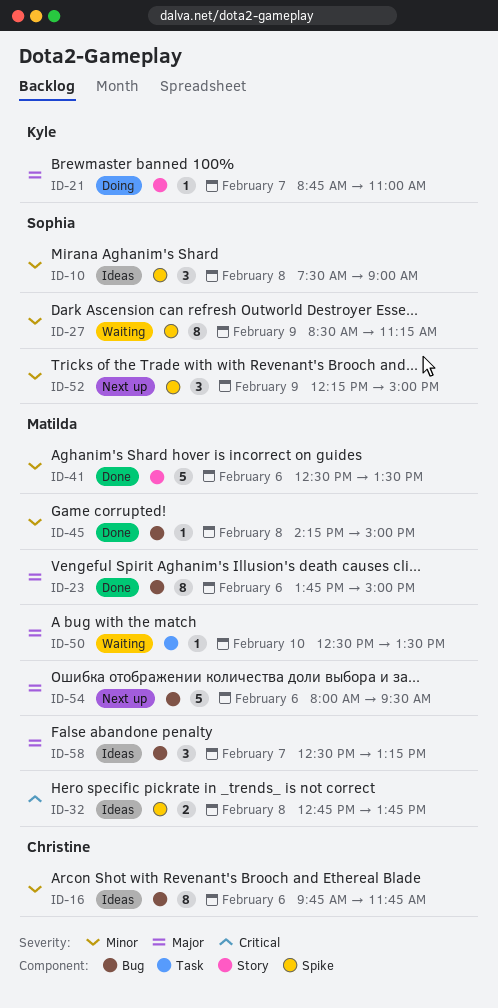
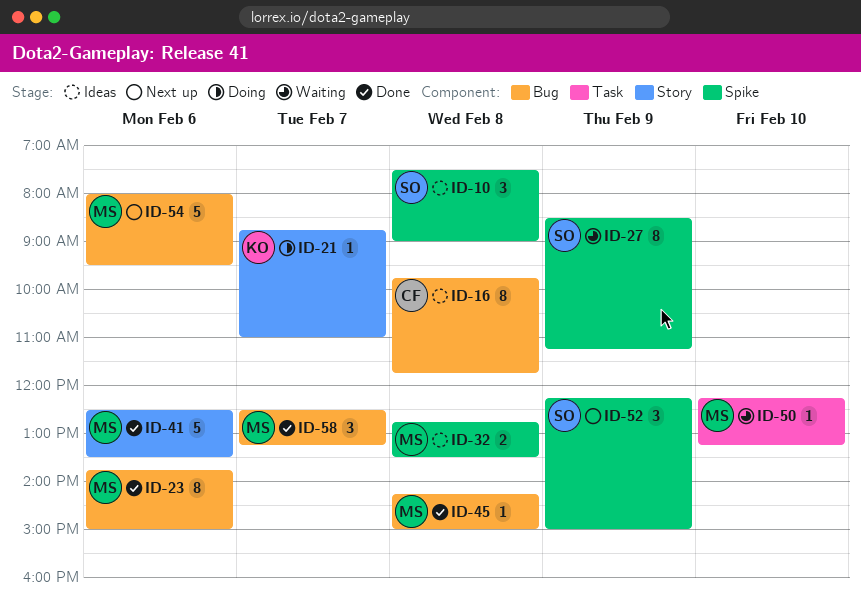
ID-16, day: Feb 6 -> Feb 8
ID-32, ends: 13:45 -> 13:30
ID-50, begins: 12:30 -> 12:15
ID-50, ends: 13:30 -> 13:15
ID-58, status: Ideas -> Done

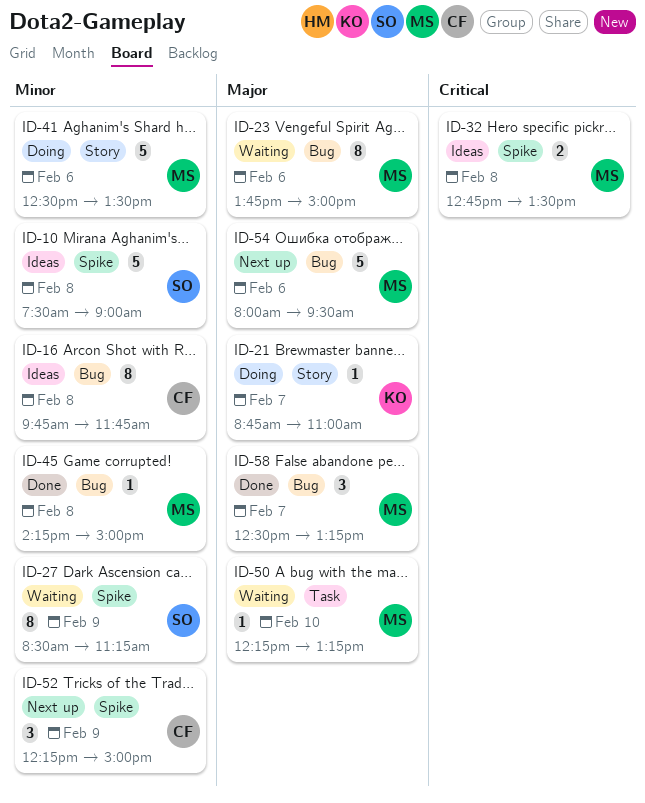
ID-10, estimate: 3 -> 5
ID-23, status: Done -> Waiting
ID-41, status: Done -> Doing
ID-52, owner: SO -> CF

